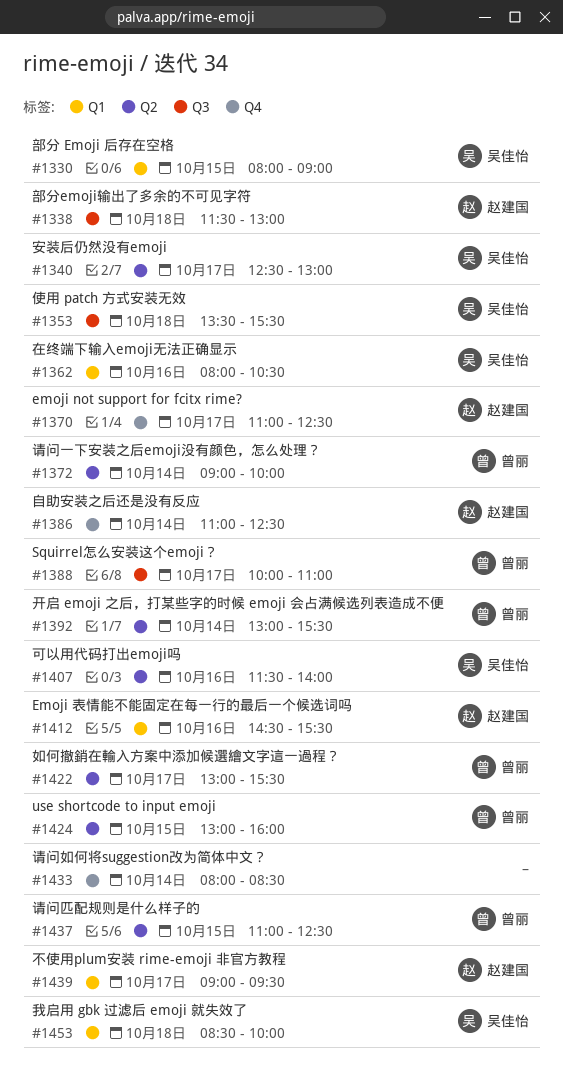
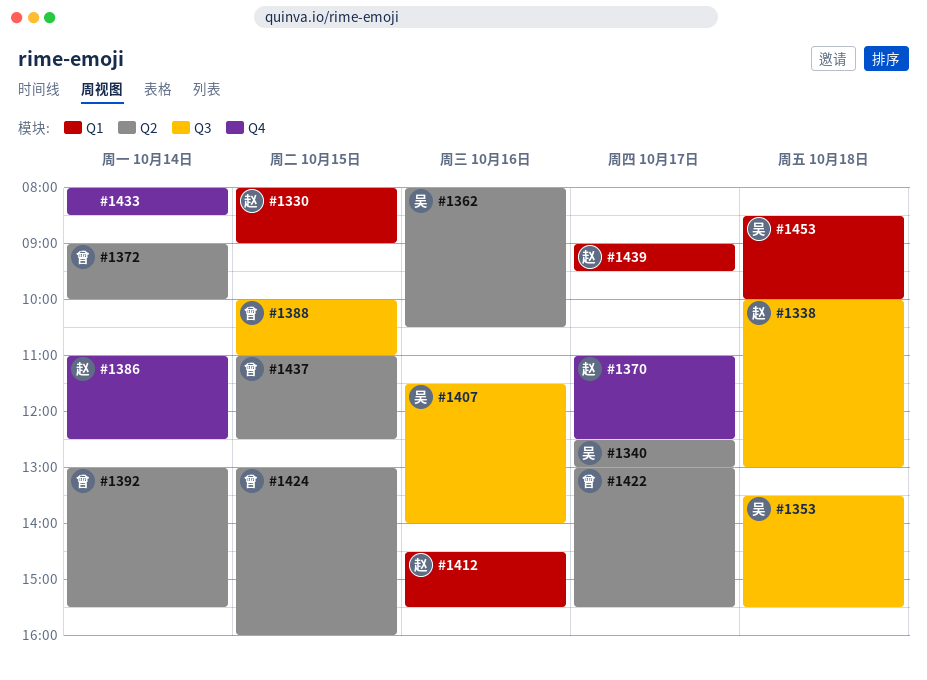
#1330, owner: 吴佳怡 -> 赵建国
#1338, begins: 11:30 -> 10:00
#1362, label: Q1 -> Q2
#1388, day: Oct 17 -> Oct 15
#1407, label: Q2 -> Q3

